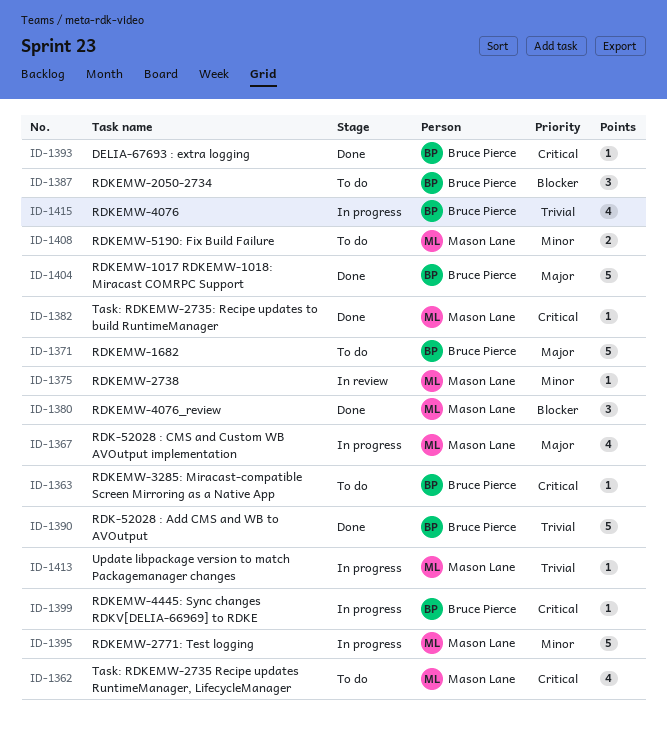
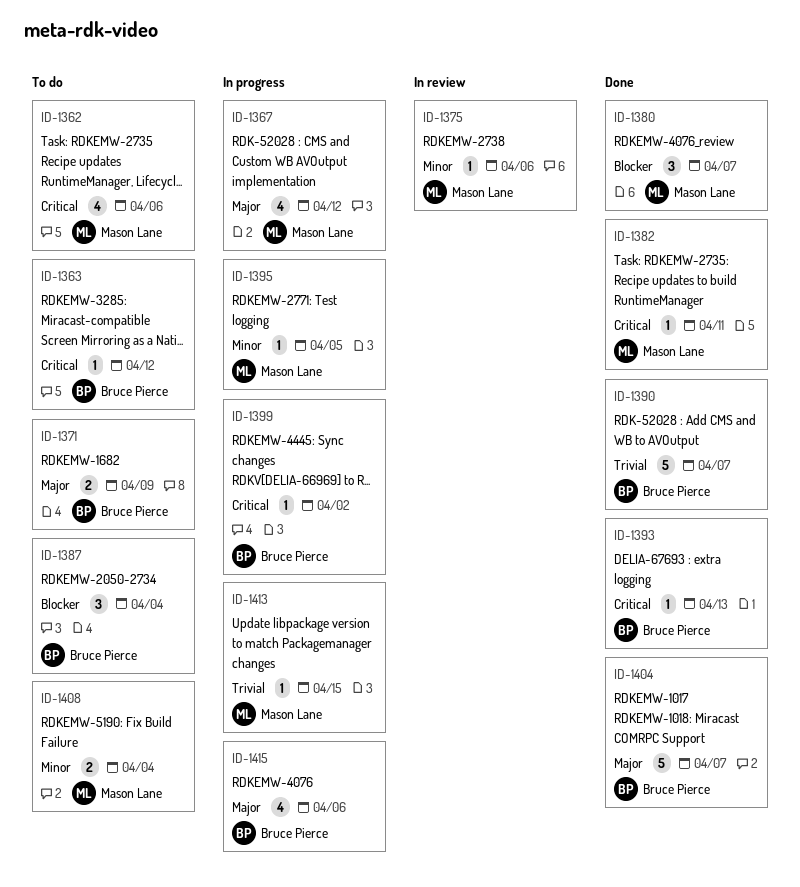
ID-1371, estimate: 5 -> 2
ID-1395, estimate: 5 -> 1
ID-1415, priority: Trivial -> Major

